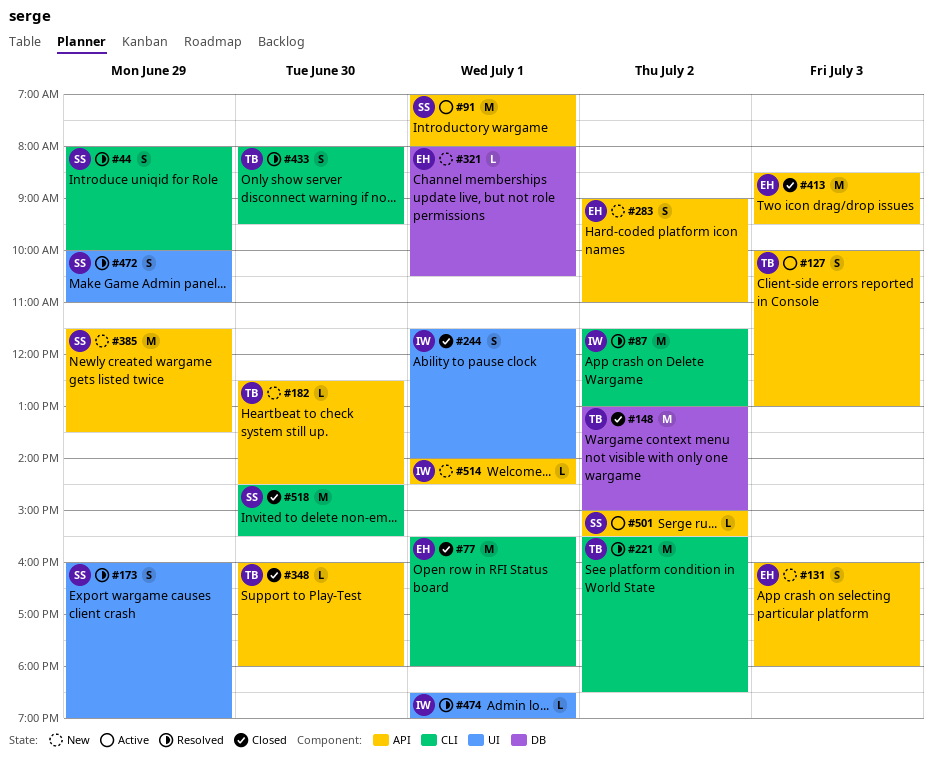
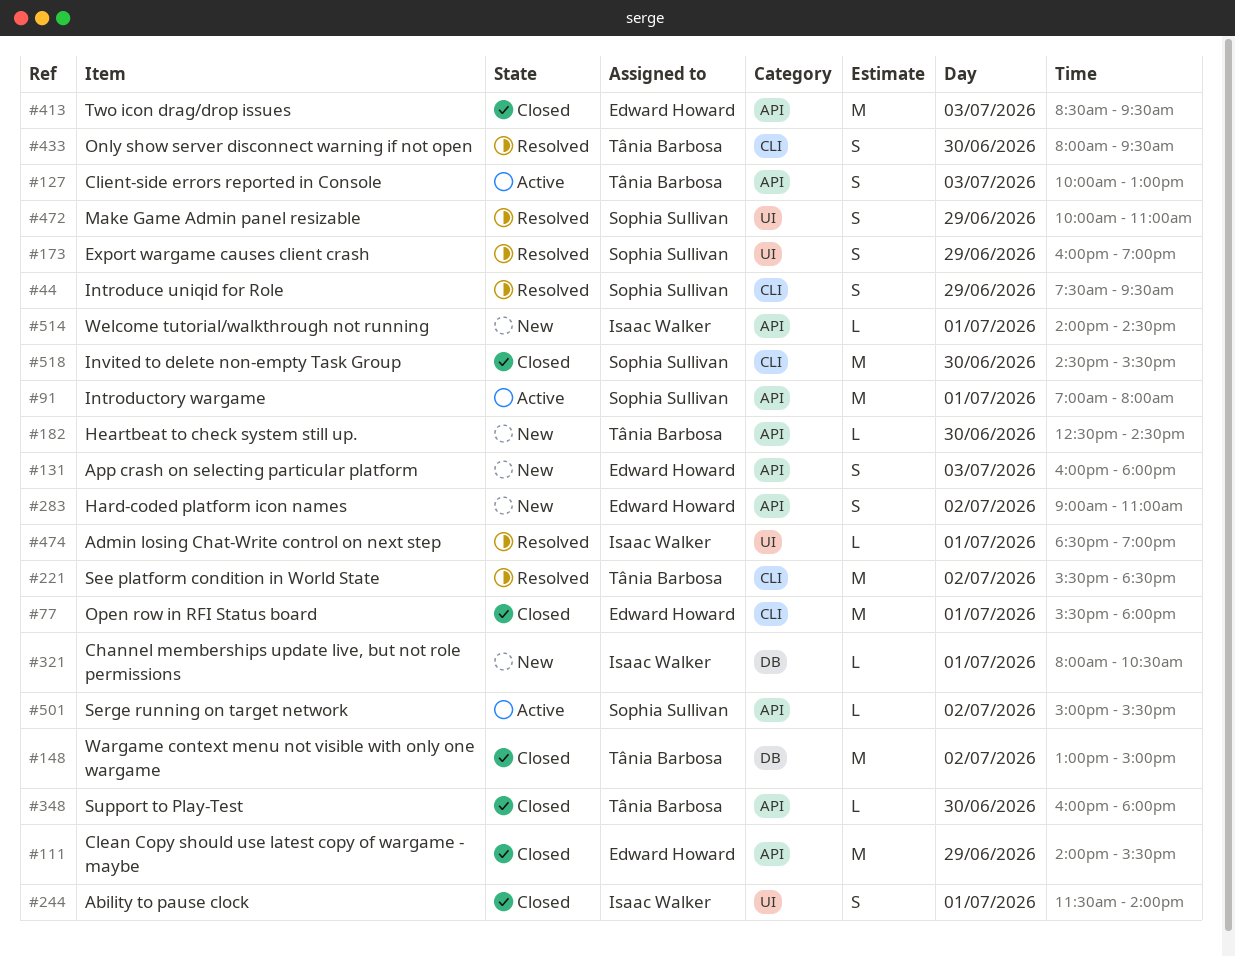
#44, begins: 08:00 -> 07:30
#44, ends: 10:00 -> 09:30
#87: present -> none
#111: none -> present
#321, owner: Edward Howard -> Isaac Walker
#385: present -> none

